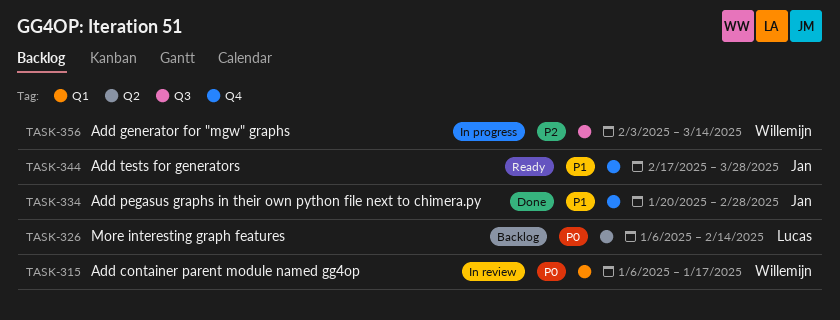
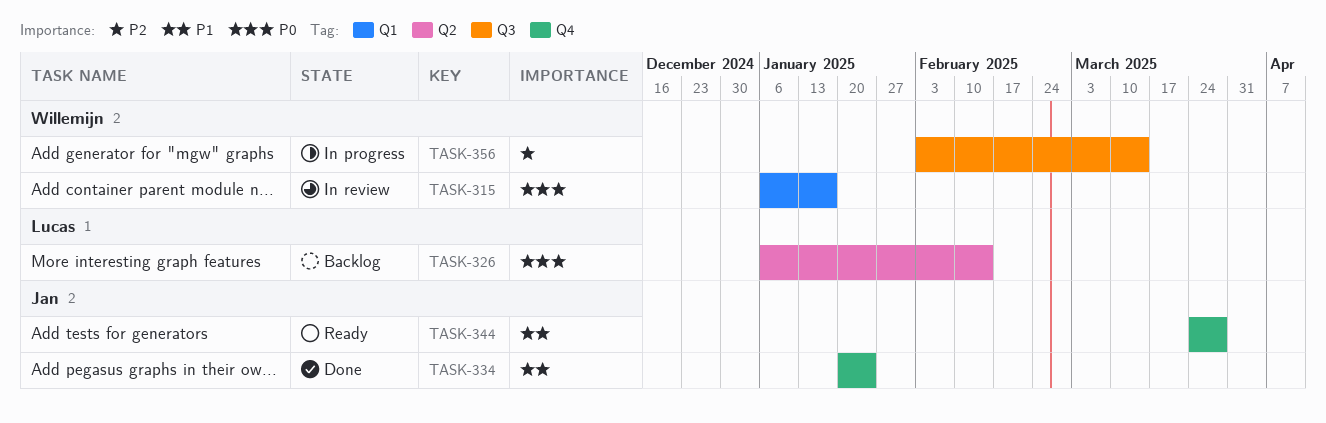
TASK-334, due: Feb 28 -> Jan 24
TASK-344, start: Feb 17 -> Mar 24

